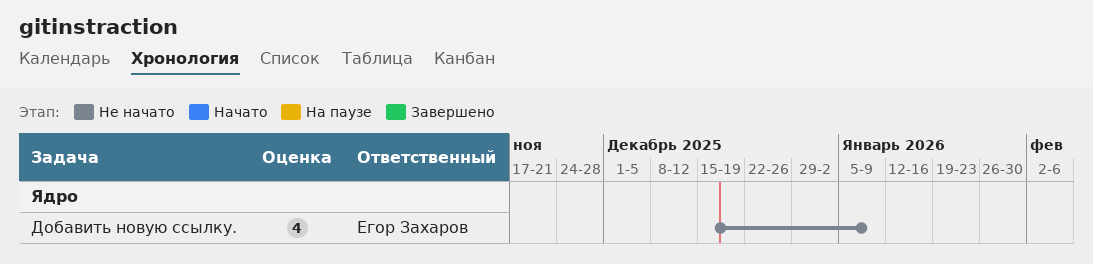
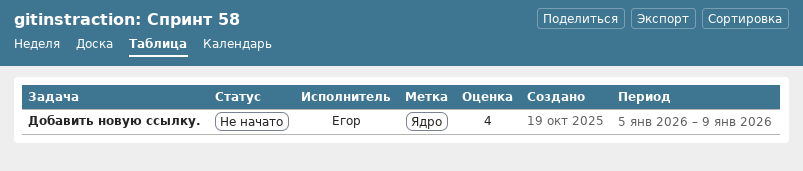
Добавить новую ссылку., start: Dec 15 -> Jan 5

